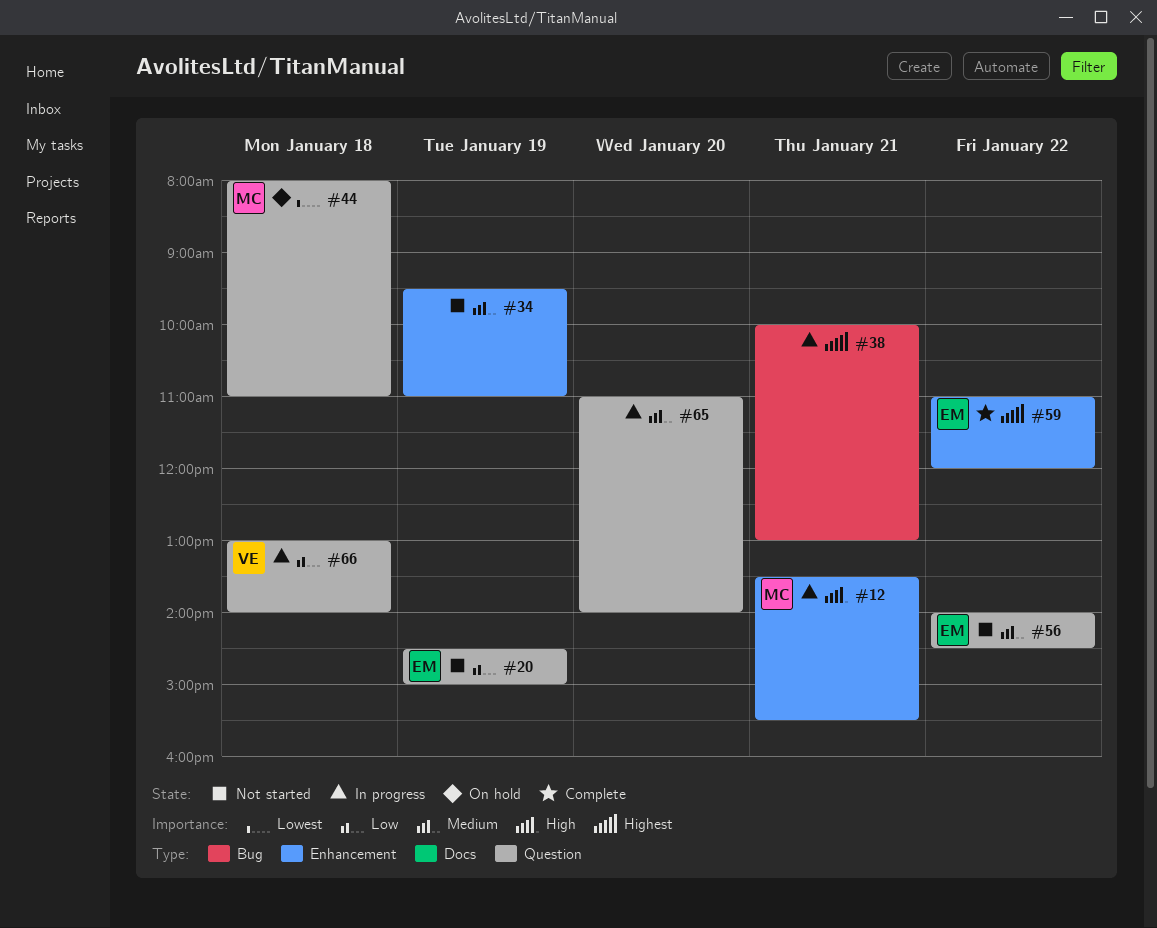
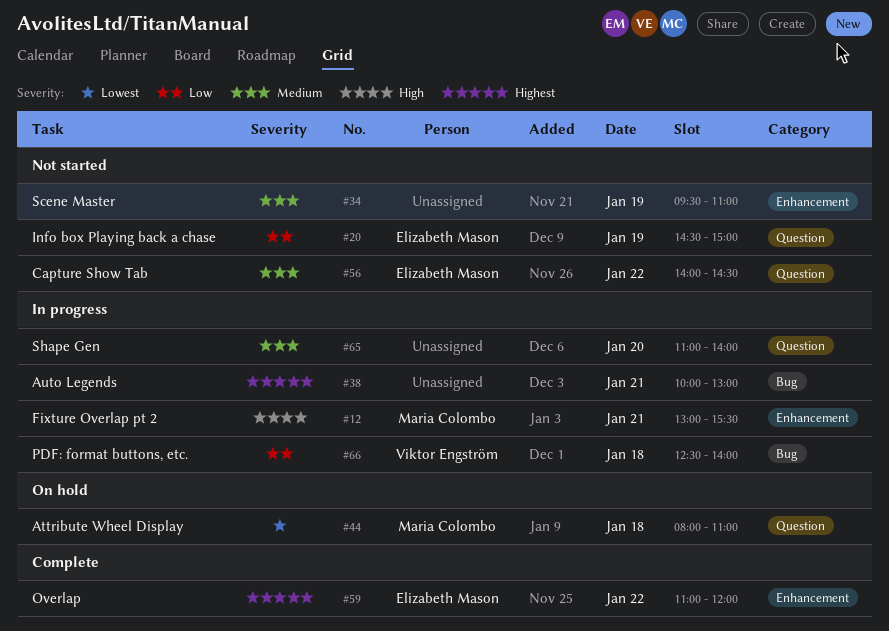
#12, begins: 13:30 -> 13:00
#66, label: Question -> Bug
#66, begins: 13:00 -> 12:30

